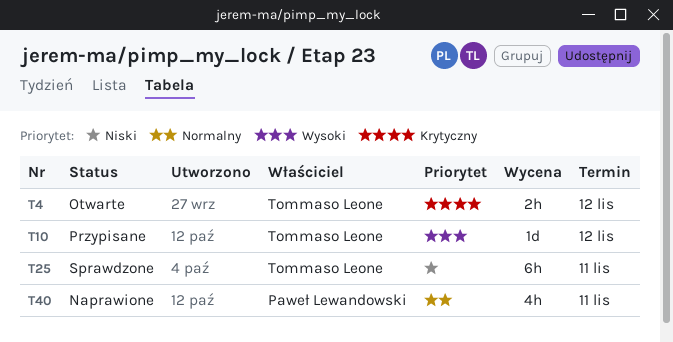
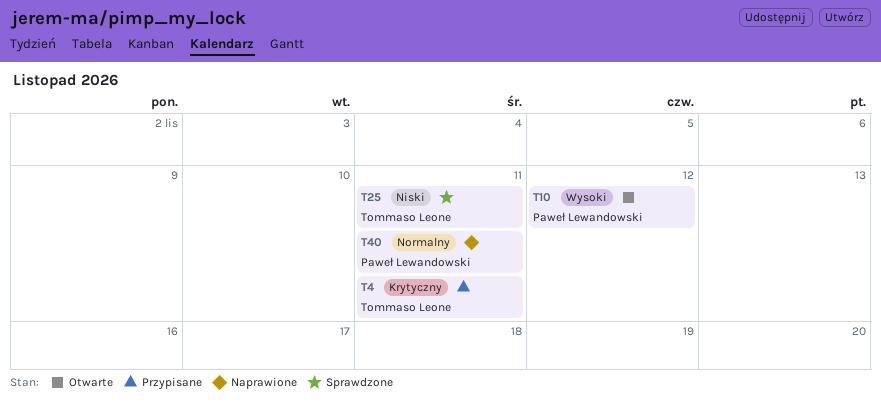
T4, status: Otwarte -> Przypisane
T4, due: Nov 12 -> Nov 11
T10, status: Przypisane -> Otwarte
T10, owner: Tommaso Leone -> Paweł Lewandowski

